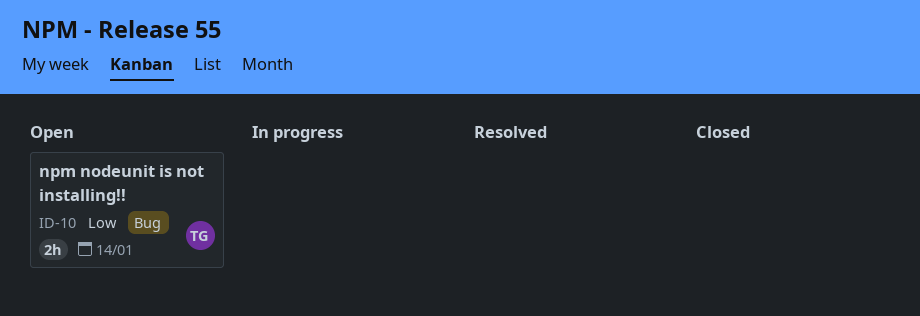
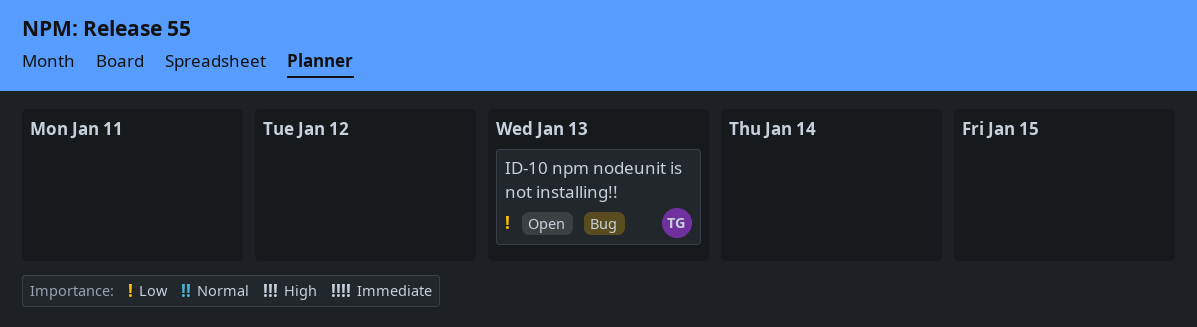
ID-10, due: Jan 14 -> Jan 13

